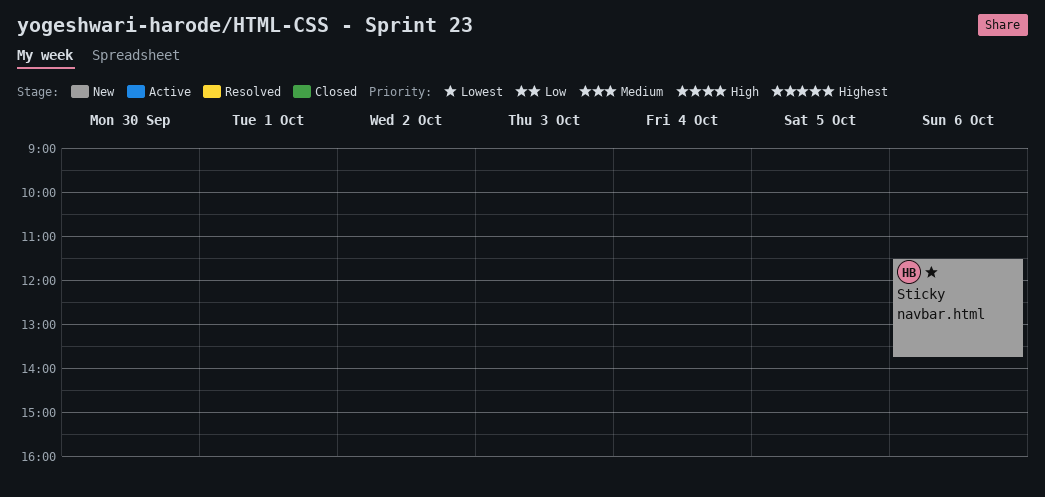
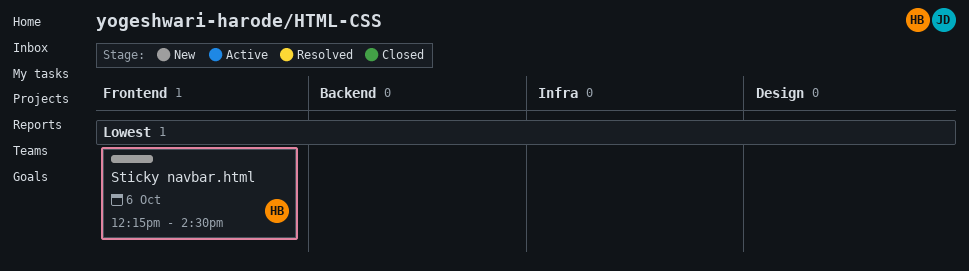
Sticky navbar.html, begins: 11:30 -> 12:15
Sticky navbar.html, ends: 13:45 -> 14:30

